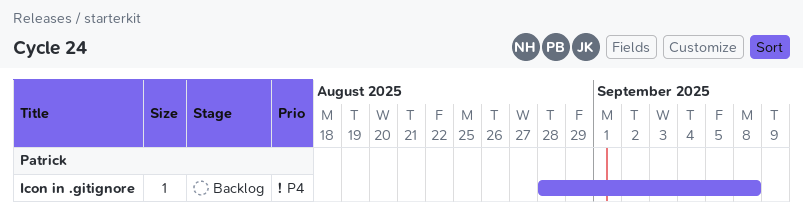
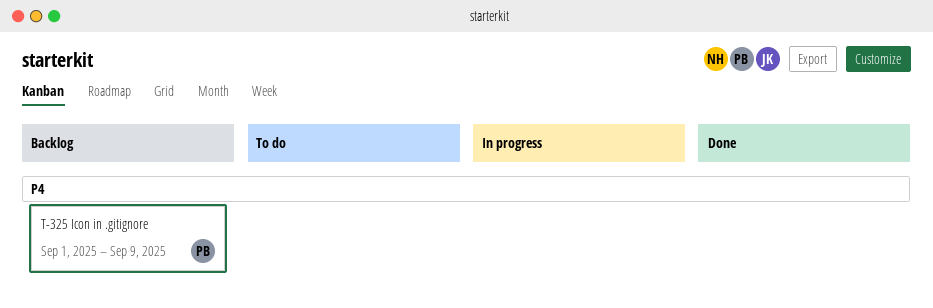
Icon in .gitignore, start: Aug 28 -> Sep 1
Icon in .gitignore, due: Sep 8 -> Sep 9

